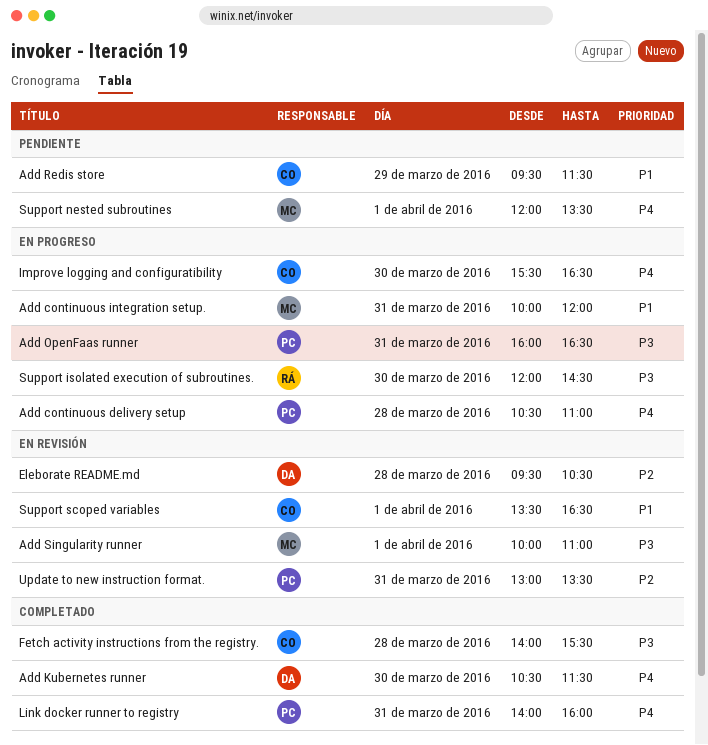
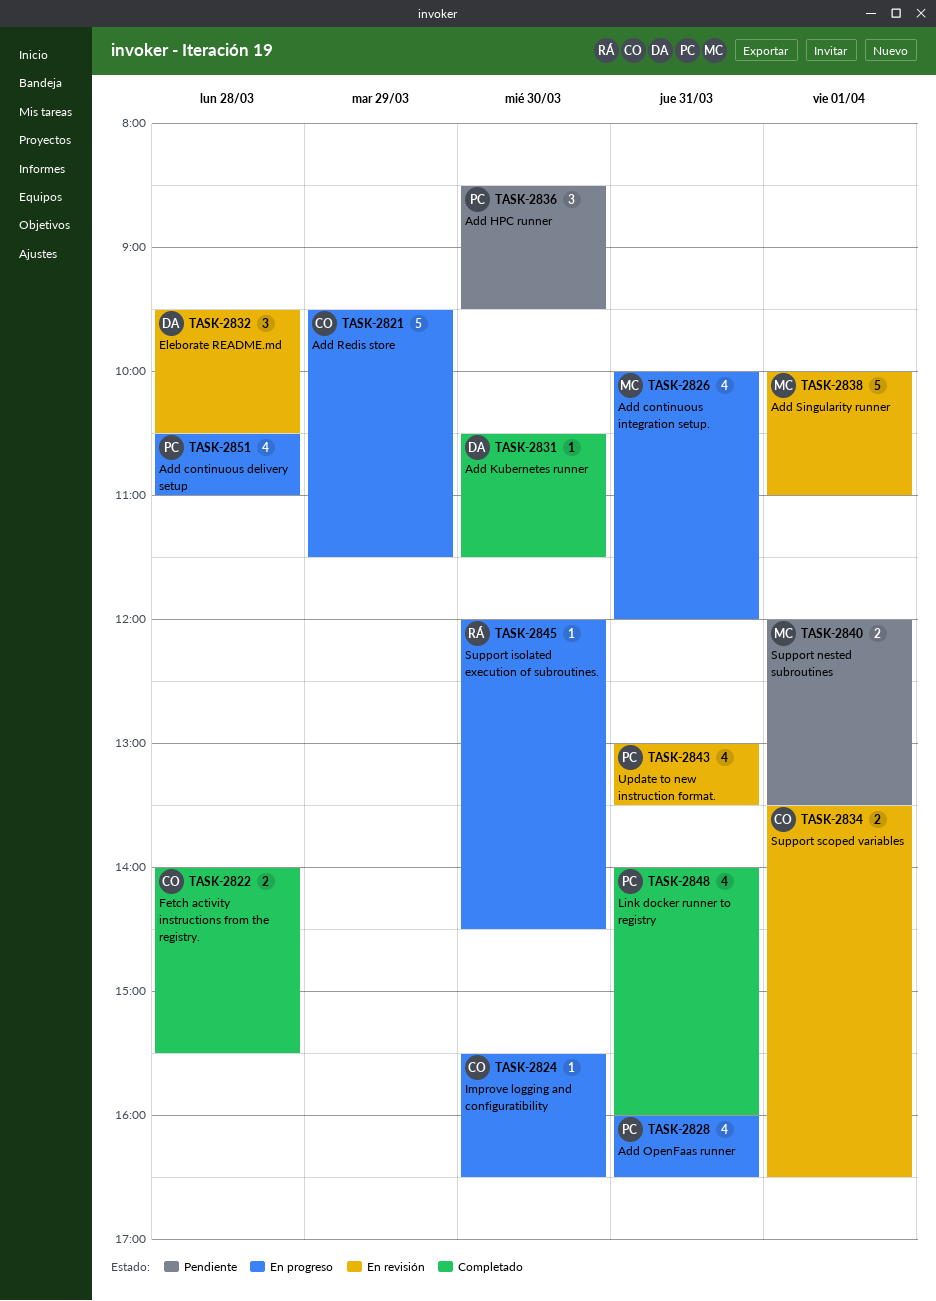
Add HPC runner: none -> present
Add Redis store, status: Pendiente -> En progreso

